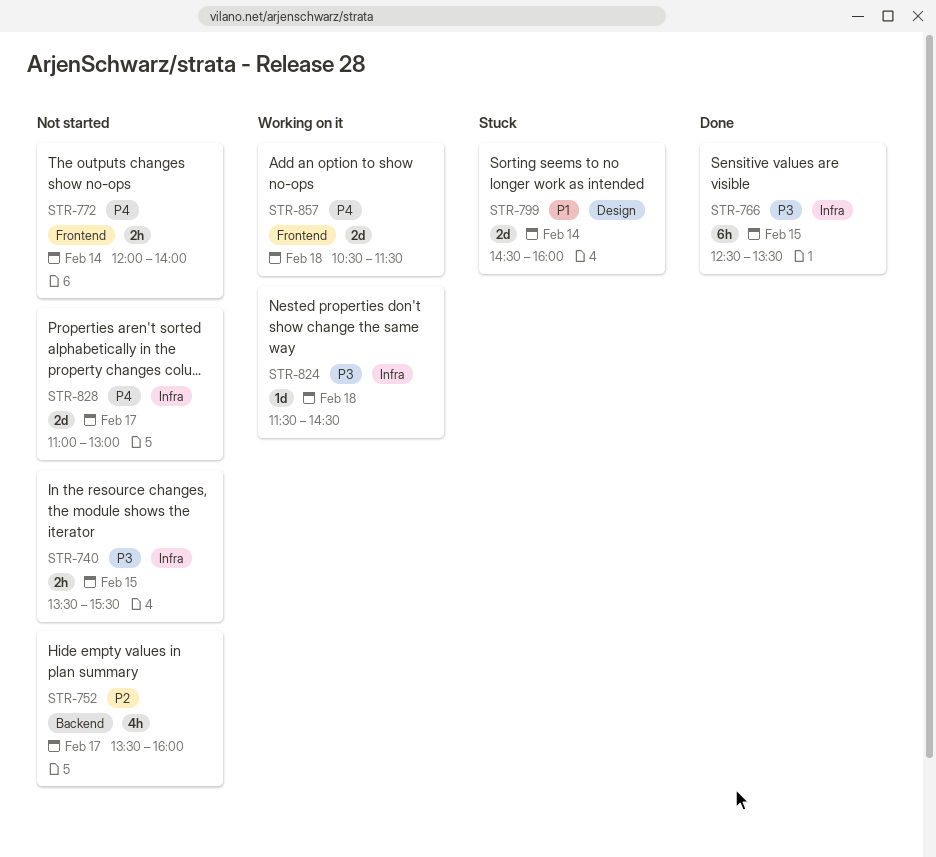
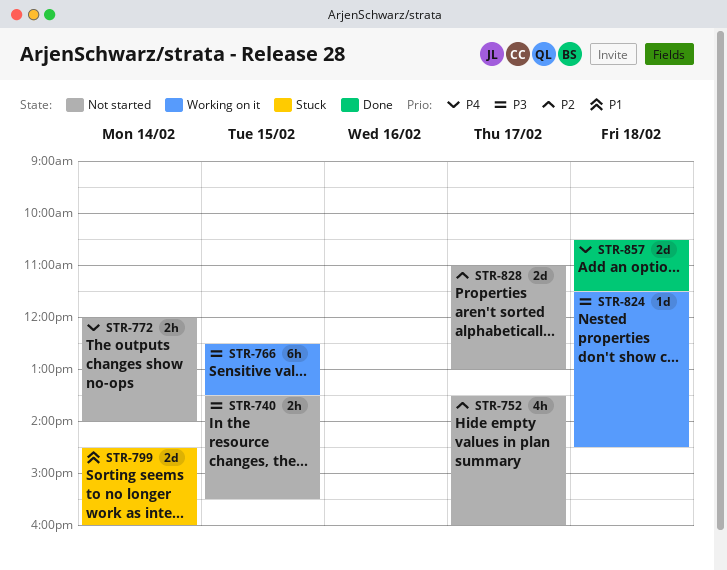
STR-766, status: Done -> Working on it
STR-828, priority: P4 -> P2
STR-857, status: Working on it -> Done

